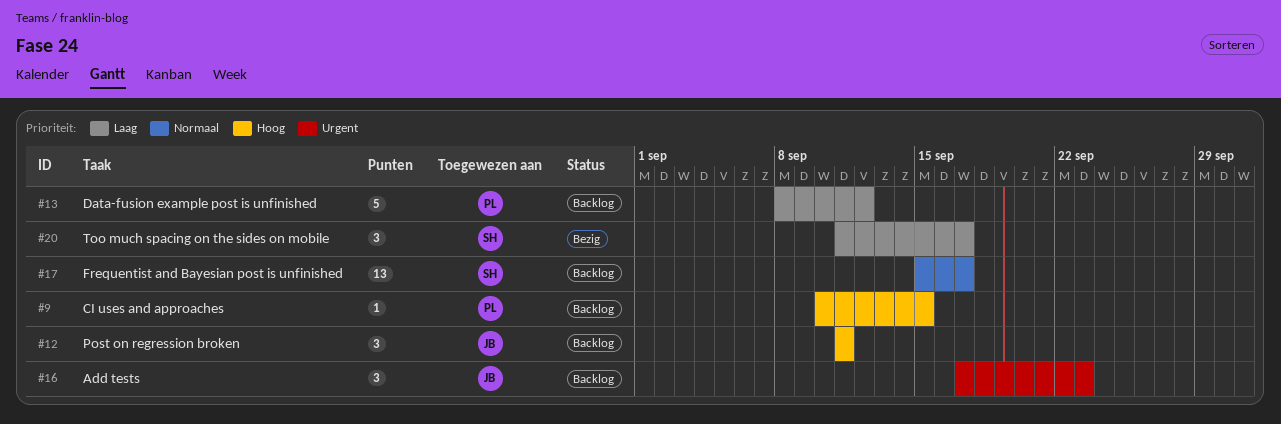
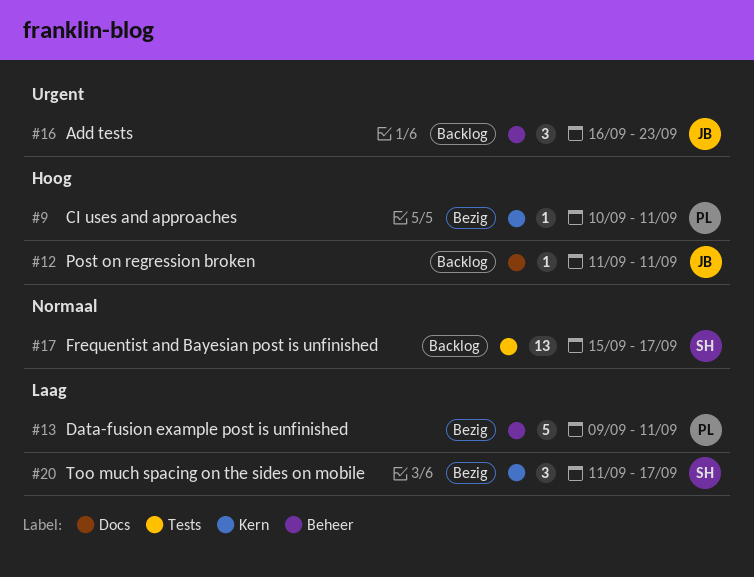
#9, status: Backlog -> Bezig
#9, due: Sep 15 -> Sep 11
#12, estimate: 3 -> 1
#13, status: Backlog -> Bezig
#13, start: Sep 8 -> Sep 9
#13, due: Sep 12 -> Sep 11
#16, start: Sep 17 -> Sep 16

